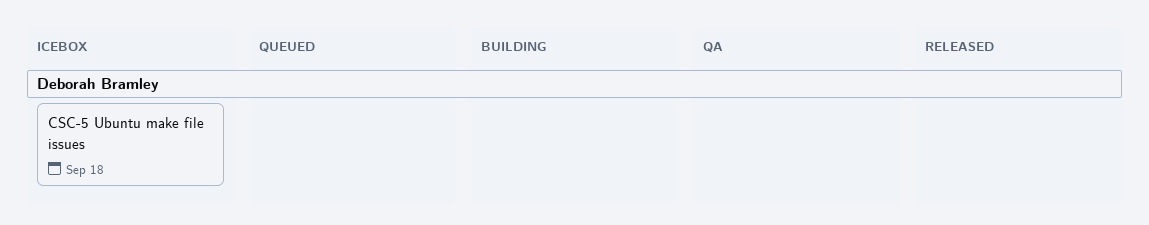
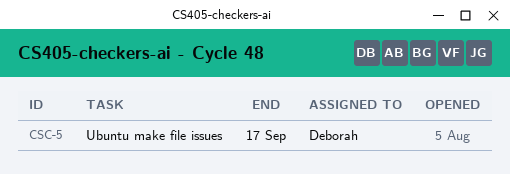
CSC-5, due: Sep 18 -> Sep 17

